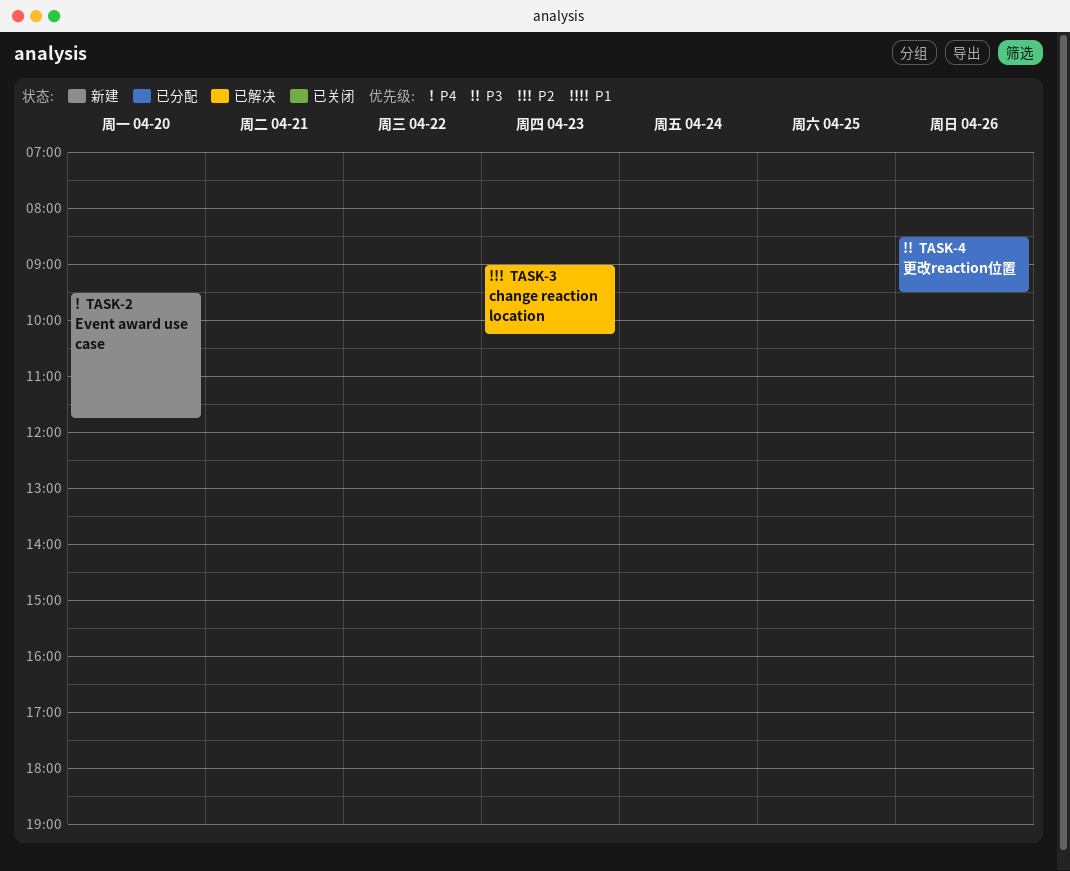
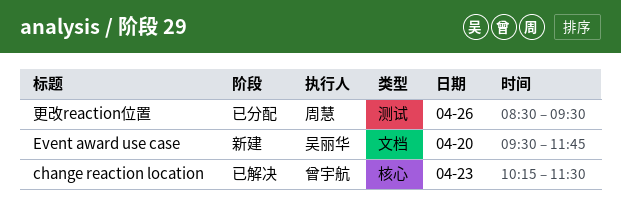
change reaction location, begins: 09:00 -> 10:15
change reaction location, ends: 10:15 -> 11:30

